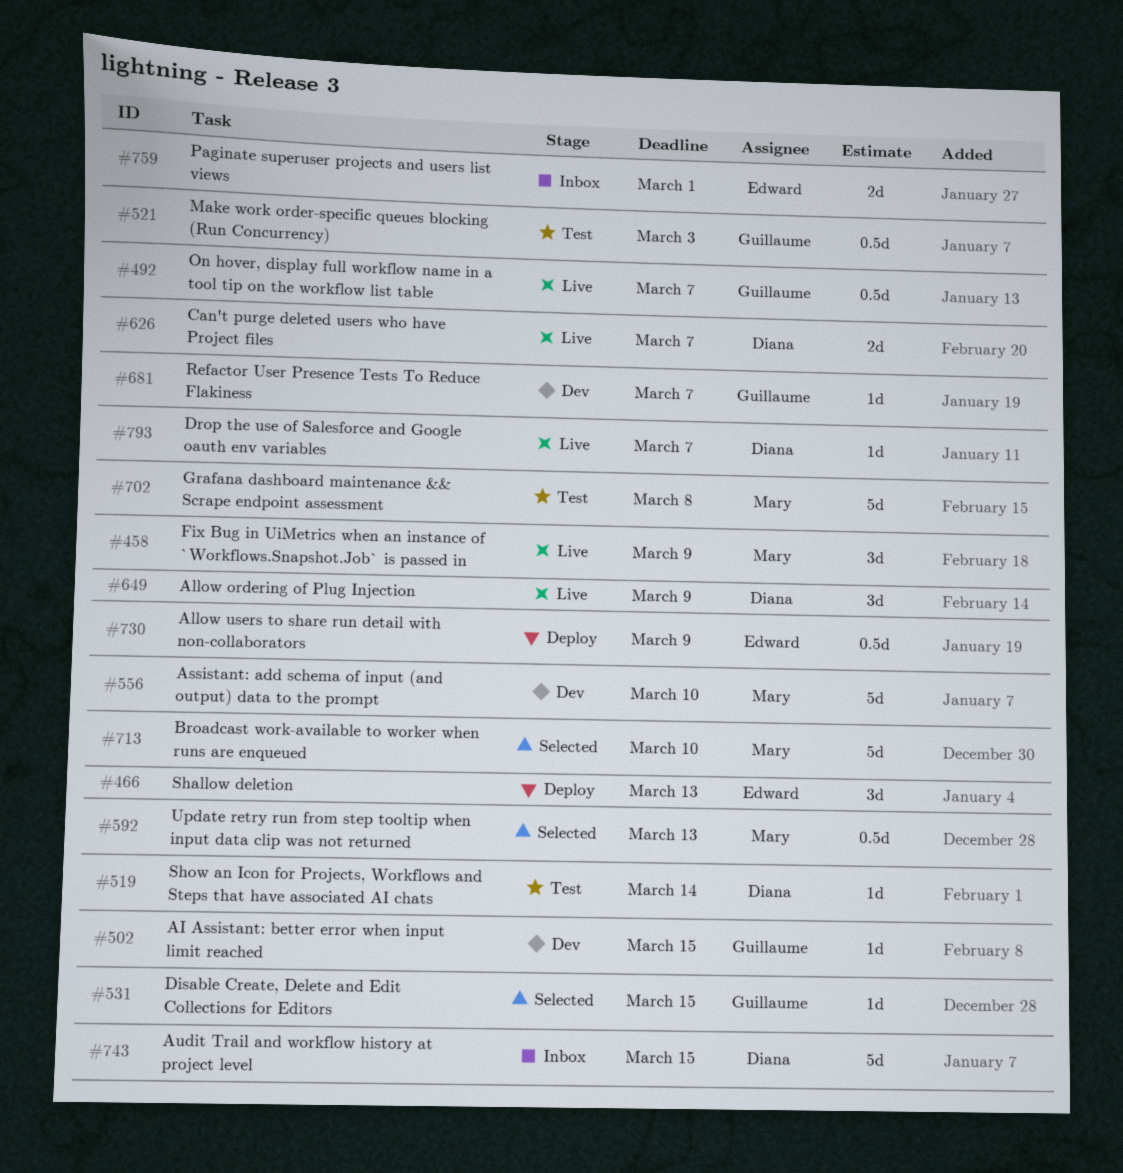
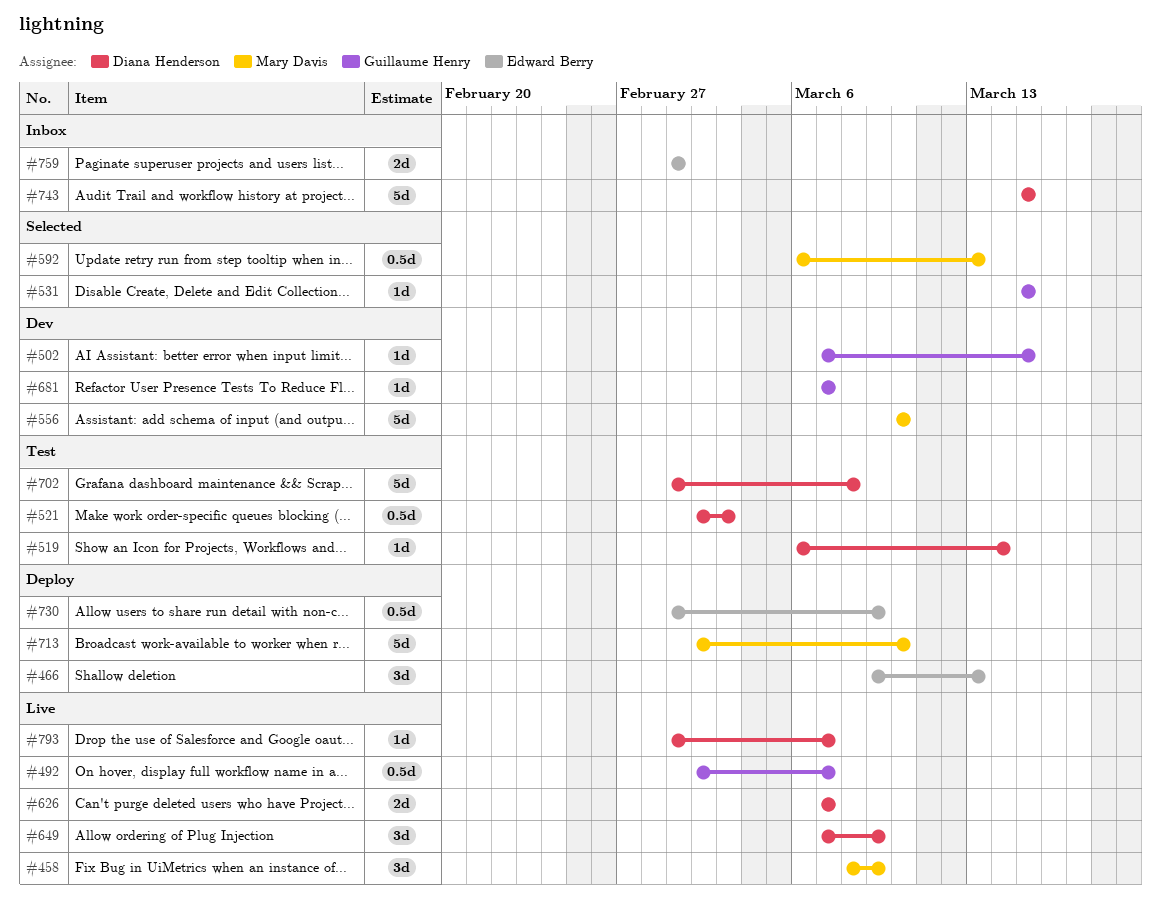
#521, owner: Guillaume Henry -> Diana Henderson
#702, owner: Mary Davis -> Diana Henderson
#713, status: Selected -> Deploy

